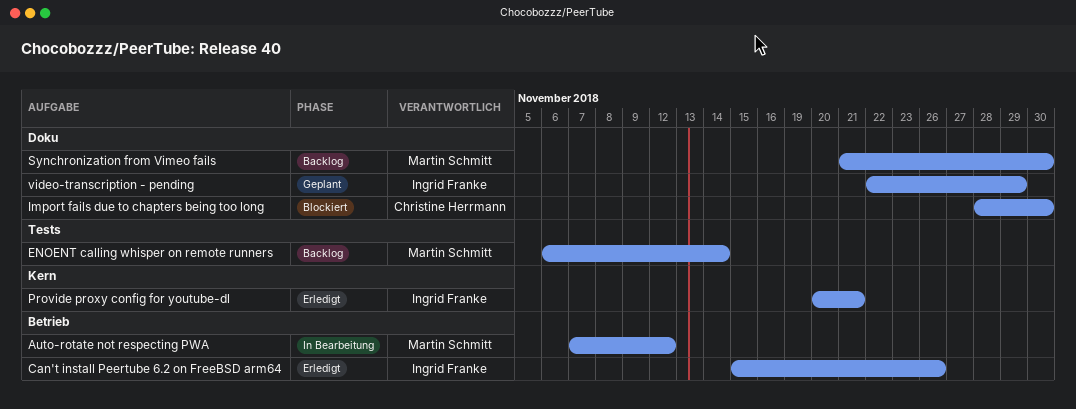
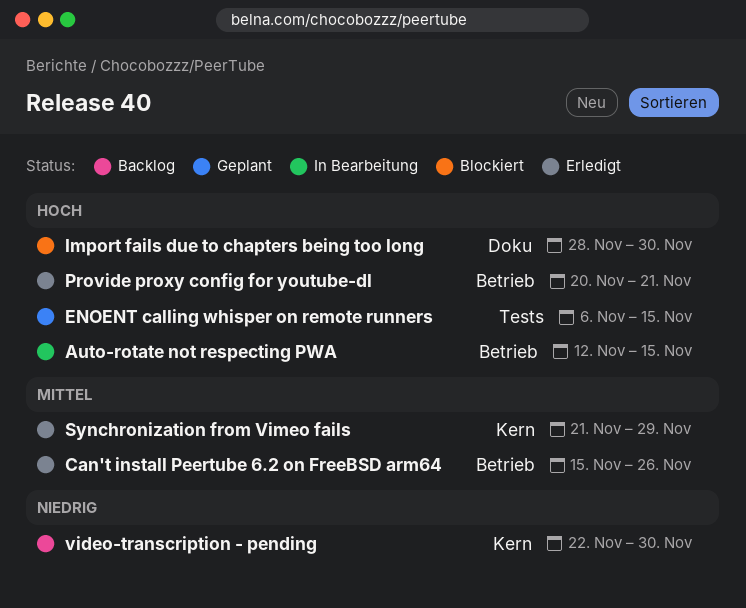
Auto-rotate not respecting PWA, start: Nov 7 -> Nov 12
Auto-rotate not respecting PWA, due: Nov 12 -> Nov 15
ENOENT calling whisper on remote runners, status: Backlog -> Geplant
ENOENT calling whisper on remote runners, due: Nov 14 -> Nov 15
Provide proxy config for youtube-dl, label: Kern -> Betrieb
Synchronization from Vimeo fails, status: Backlog -> Erledigt
Synchronization from Vimeo fails, label: Doku -> Kern
Synchronization from Vimeo fails, due: Nov 30 -> Nov 29
video-transcription - pending, status: Geplant -> Backlog
video-transcription - pending, label: Doku -> Kern
video-transcription - pending, due: Nov 29 -> Nov 30

